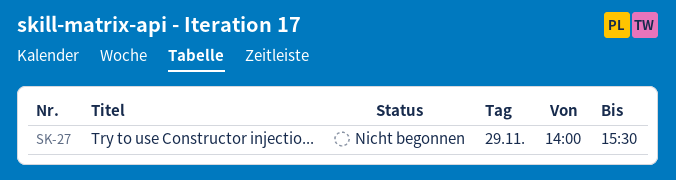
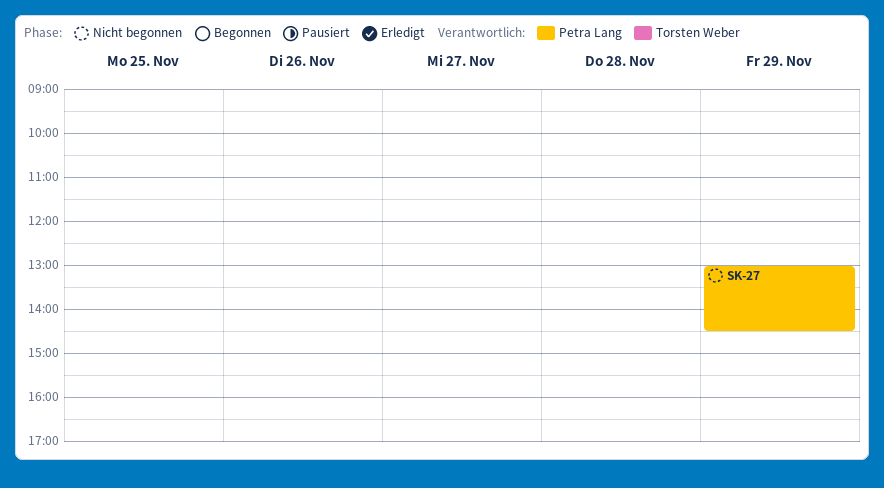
SK-27, begins: 14:00 -> 13:00
SK-27, ends: 15:30 -> 14:30

